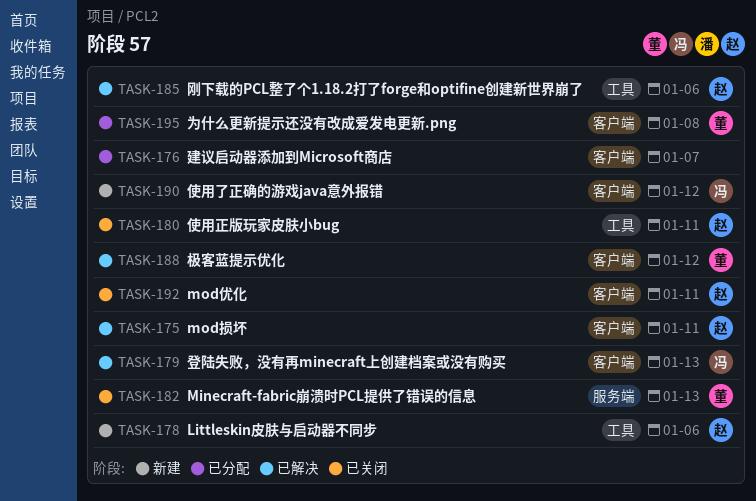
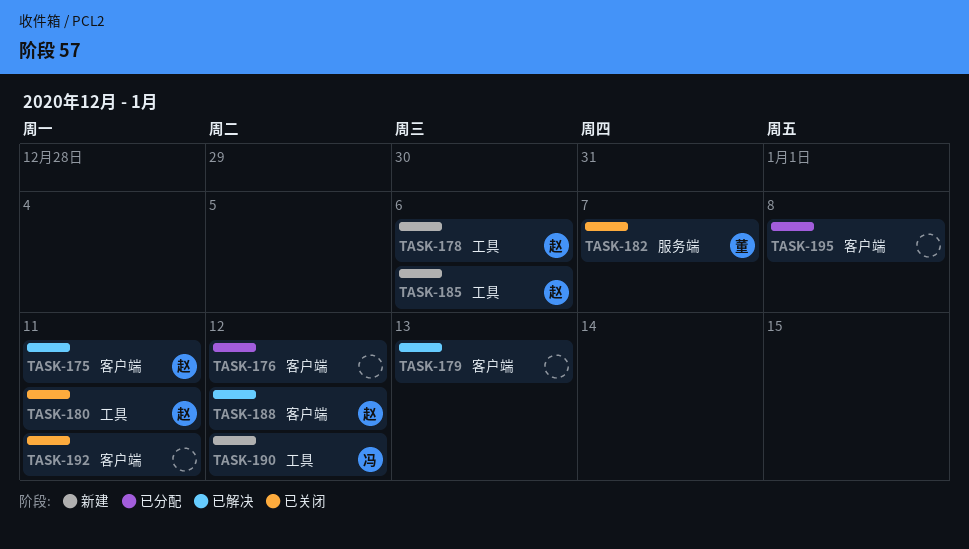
TASK-176, due: Jan 7 -> Jan 12
TASK-179, owner: 冯 -> none
TASK-182, due: Jan 13 -> Jan 7
TASK-185, status: 已解决 -> 新建
TASK-188, owner: 董 -> 赵
TASK-190, label: 客户端 -> 工具
TASK-192, owner: 赵 -> none
TASK-195, owner: 董 -> none

